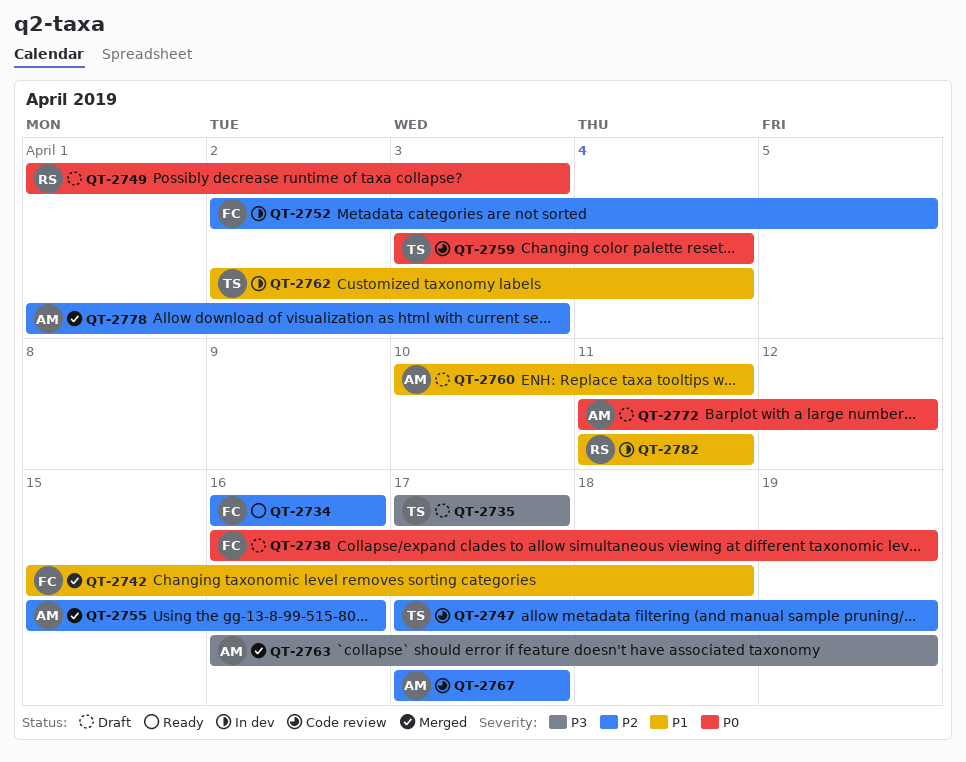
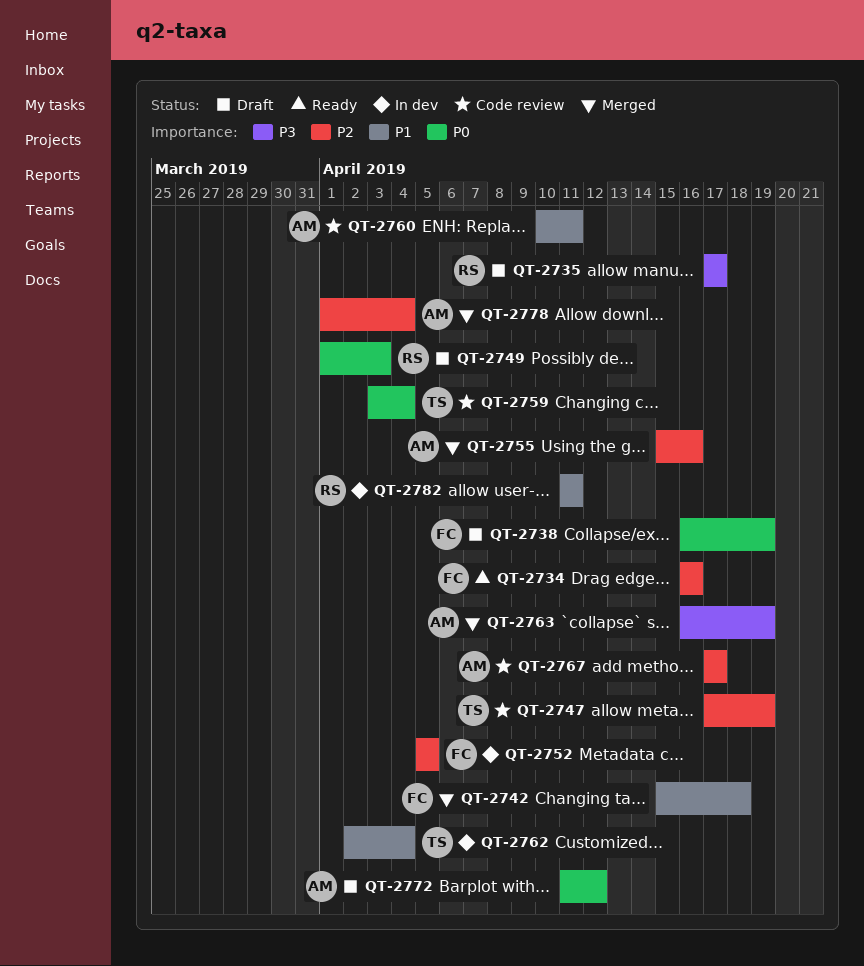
QT-2735, owner: TS -> RS
QT-2752, start: Apr 2 -> Apr 5
QT-2760, status: Draft -> Code review
QT-2778, due: Apr 3 -> Apr 4

